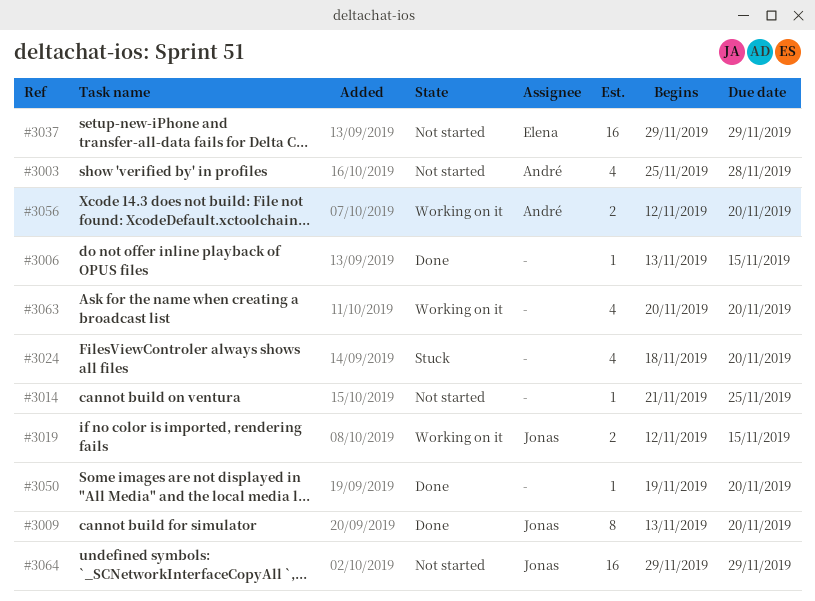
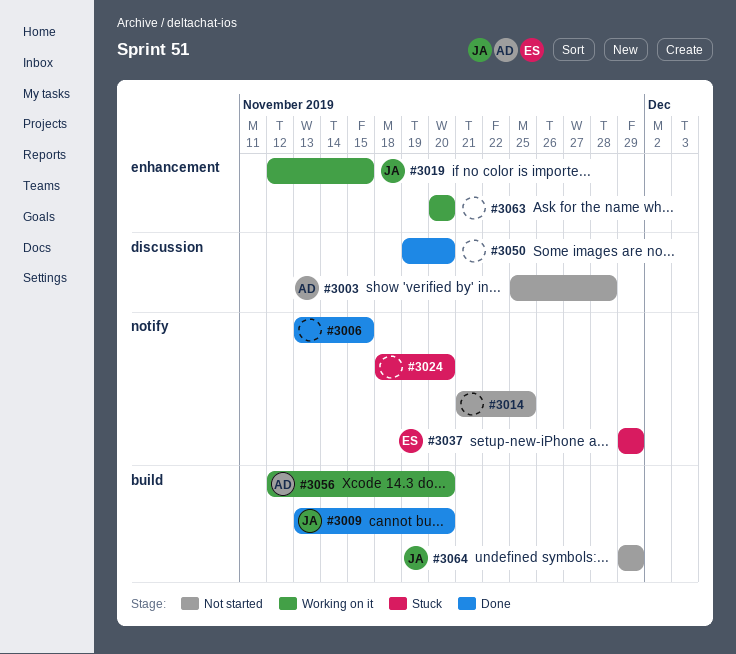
#3037, status: Not started -> Stuck

